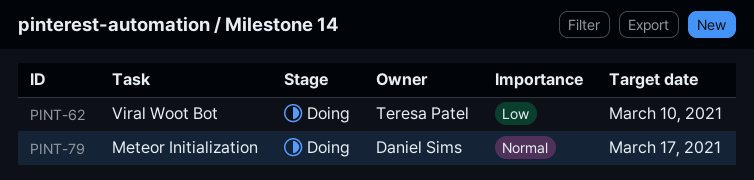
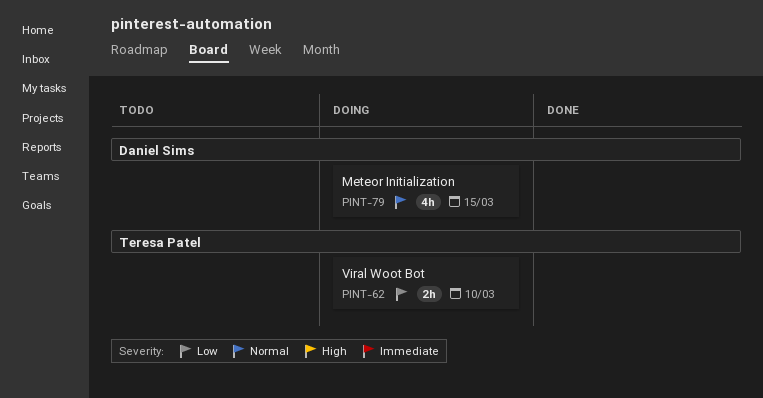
PINT-79, due: Mar 17 -> Mar 15

